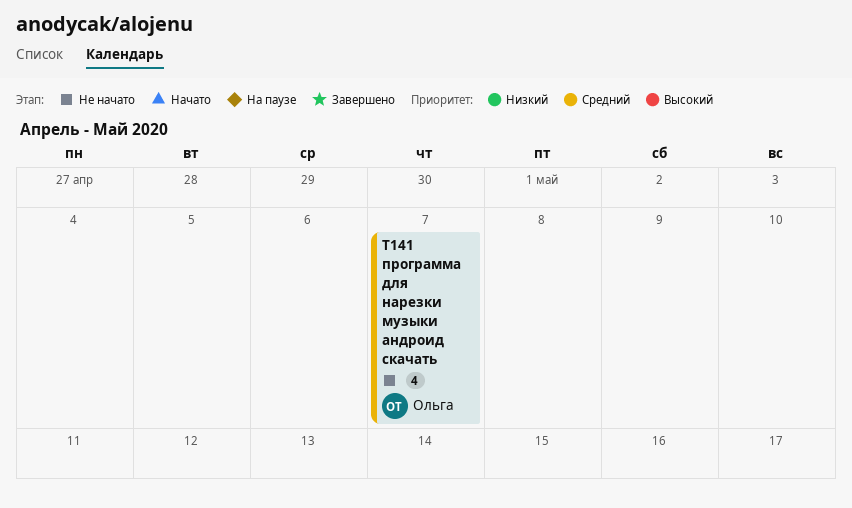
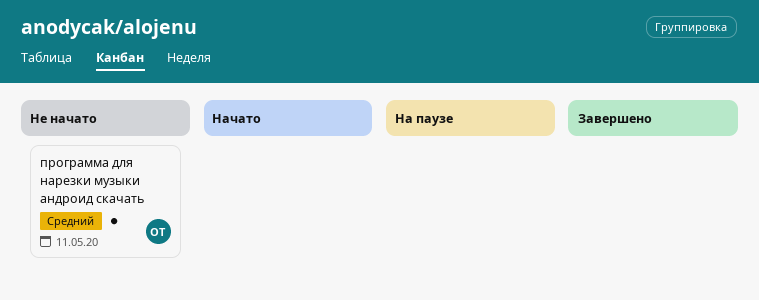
программа для нарезки музыки андроид скачать, estimate: 4 -> 1
программа для нарезки музыки андроид скачать, due: May 7 -> May 11

